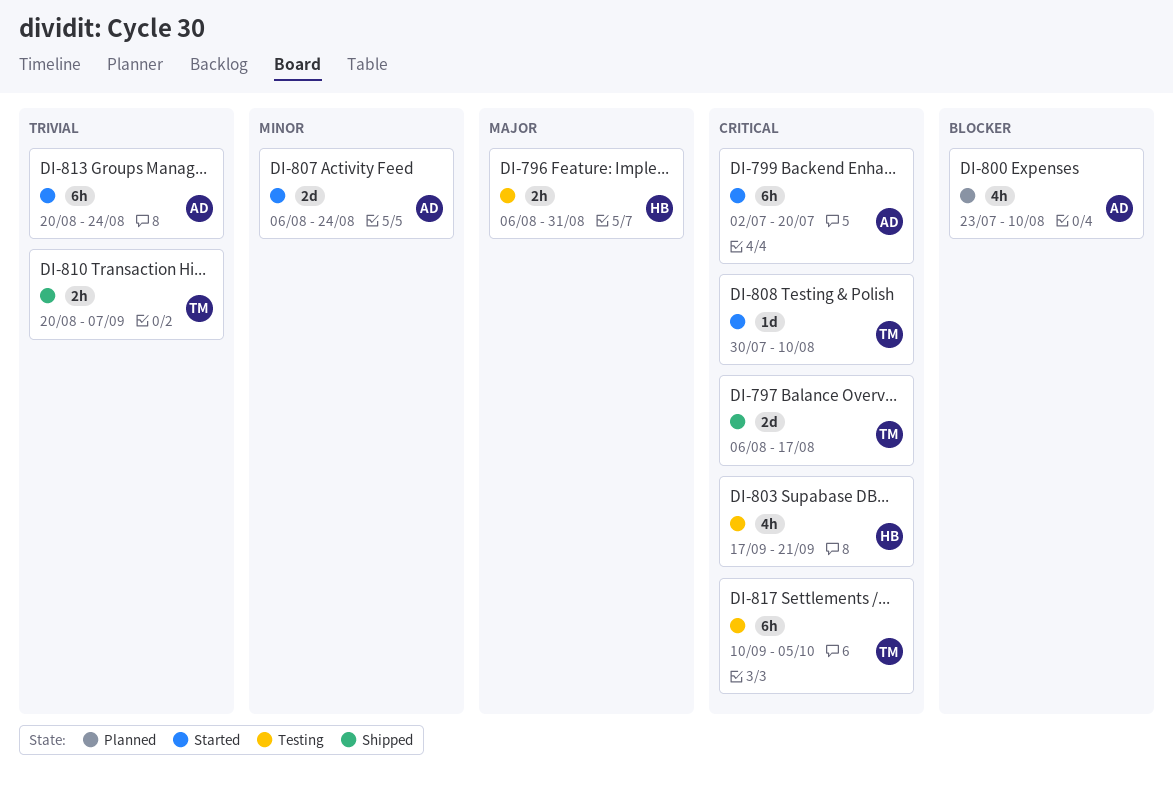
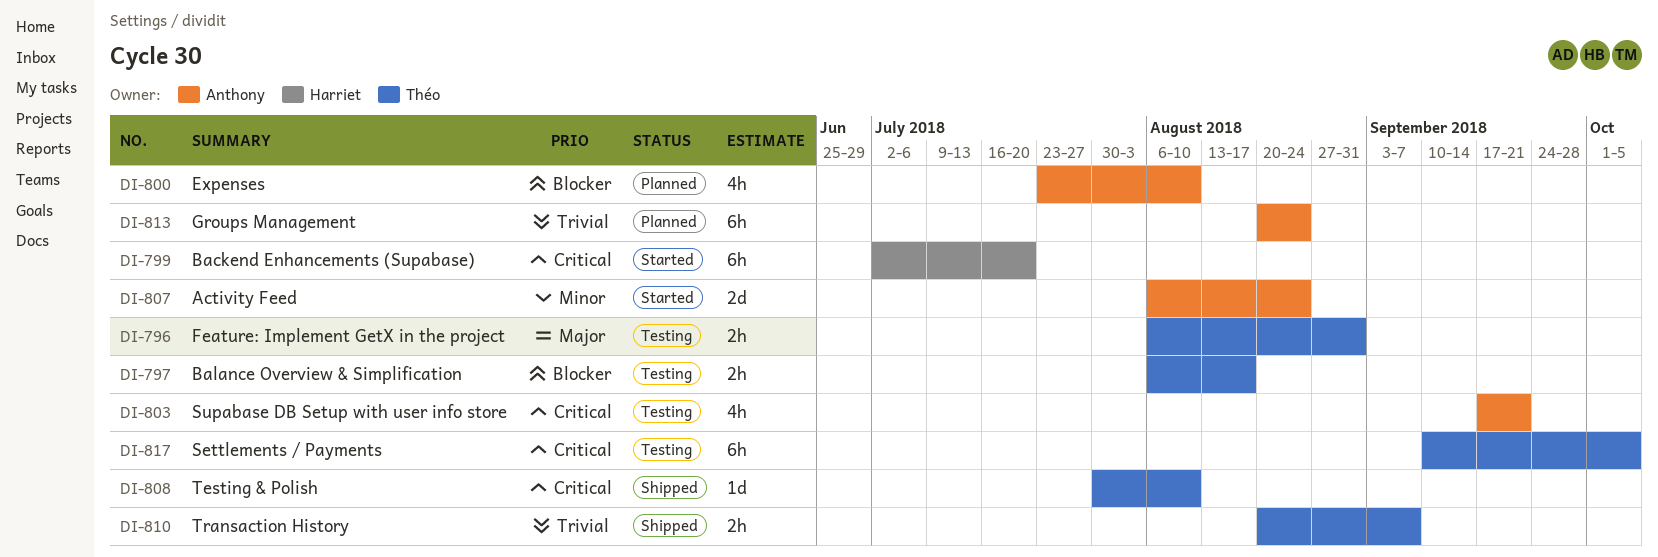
DI-796, owner: Harriet -> Théo
DI-797, status: Shipped -> Testing
DI-797, priority: Critical -> Blocker
DI-797, estimate: 2d -> 2h
DI-799, owner: Anthony -> Harriet
DI-803, owner: Harriet -> Anthony
DI-808, status: Started -> Shipped
DI-813, status: Started -> Planned

